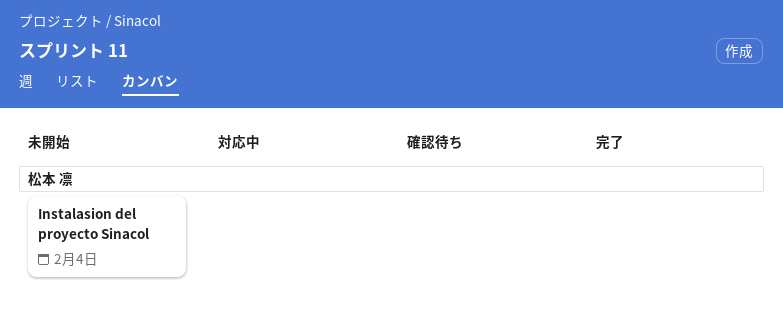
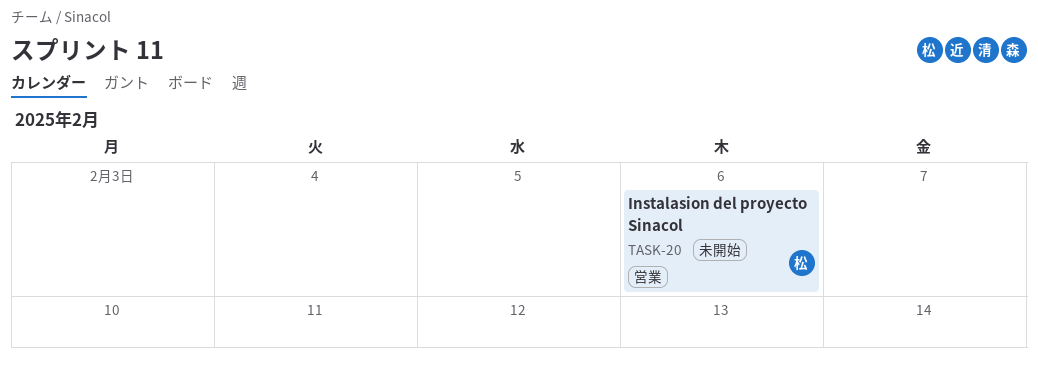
Instalasion del proyecto Sinacol, due: Feb 4 -> Feb 6

